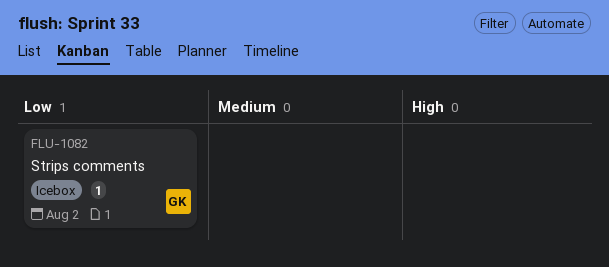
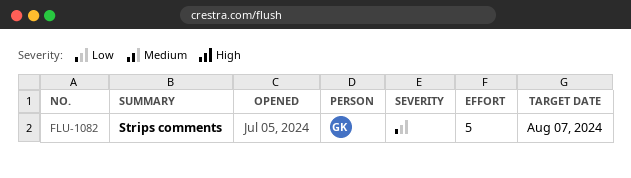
FLU-1082, estimate: 1 -> 5
FLU-1082, due: Aug 2 -> Aug 7

